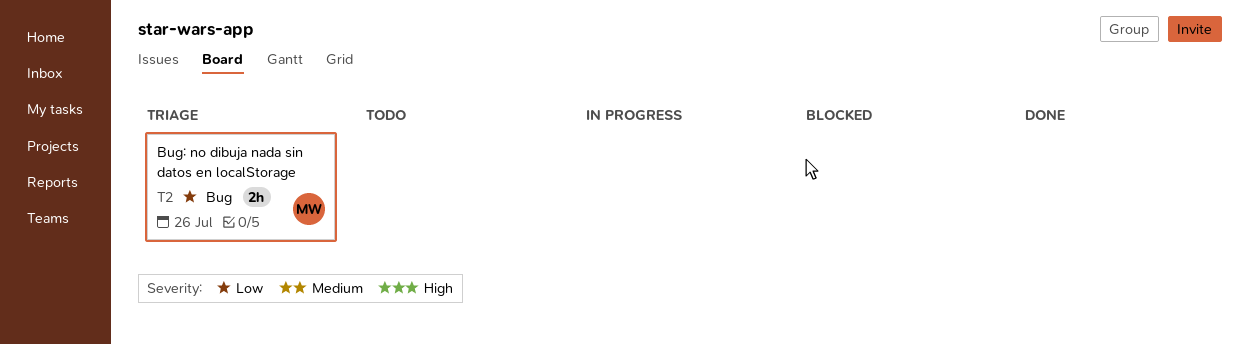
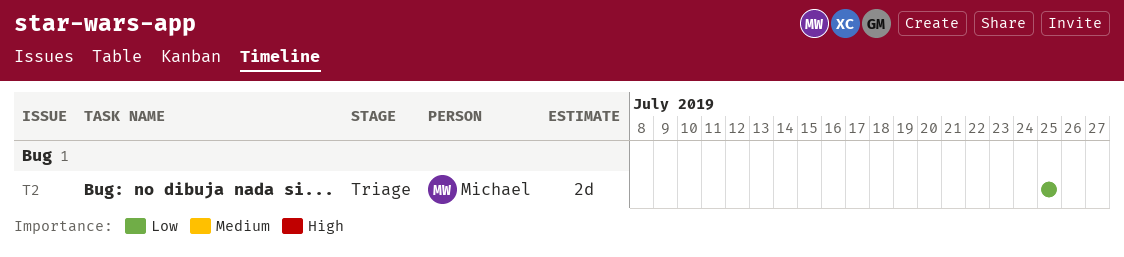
T2, estimate: 2h -> 2d
T2, due: Jul 26 -> Jul 25

